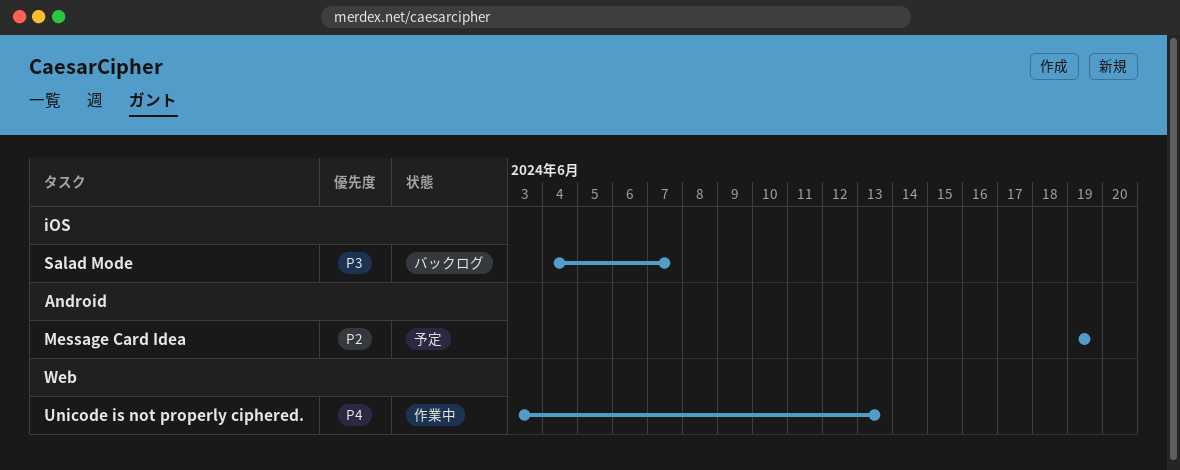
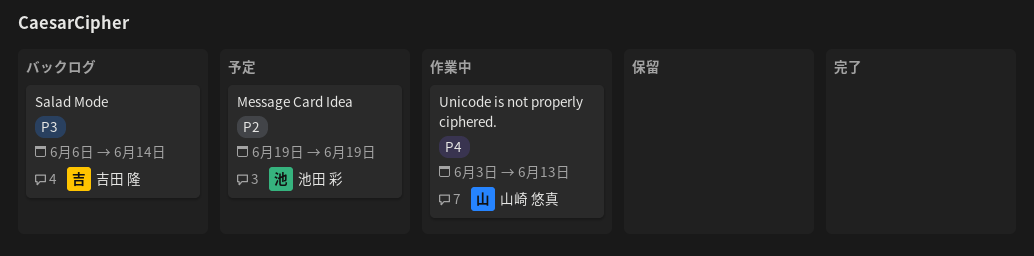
Salad Mode, start: Jun 4 -> Jun 6
Salad Mode, due: Jun 7 -> Jun 14

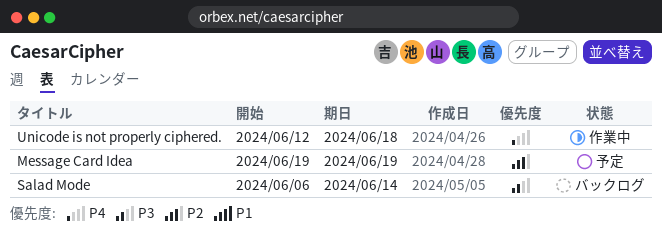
Unicode is not properly ciphered., start: Jun 3 -> Jun 12
Unicode is not properly ciphered., due: Jun 13 -> Jun 18

